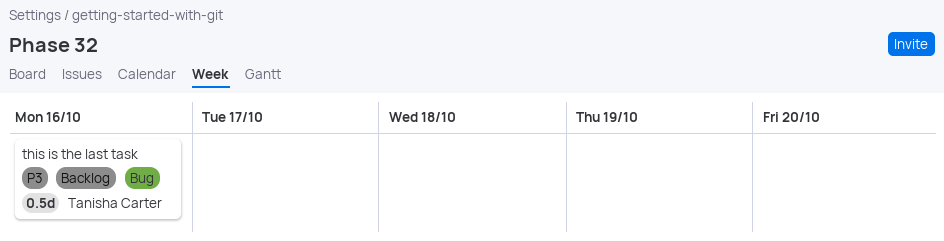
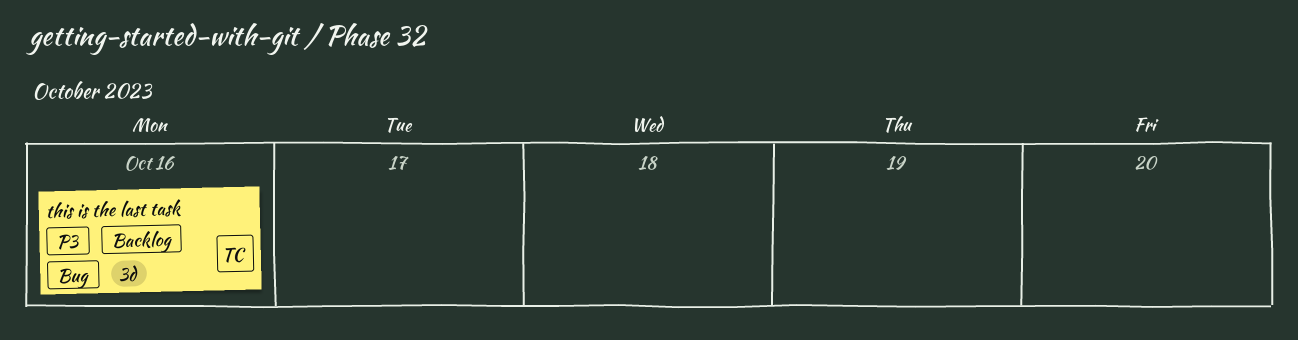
this is the last task, estimate: 0.5d -> 3d

